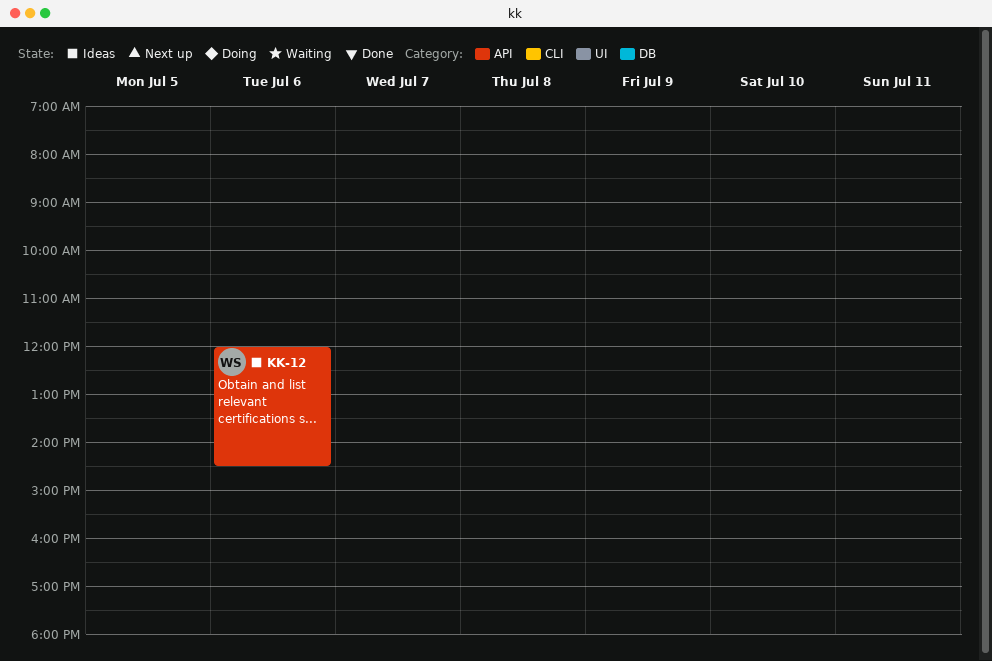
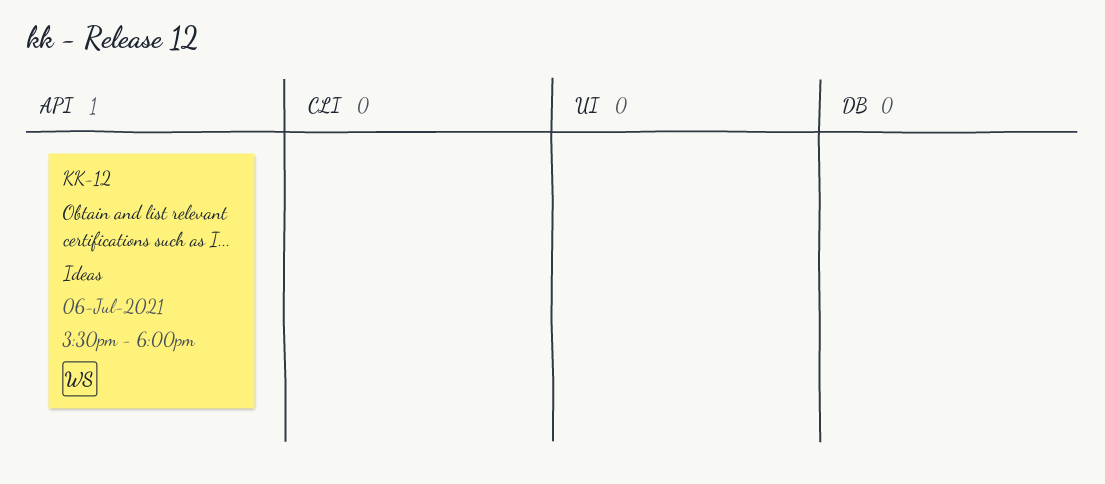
KK-12, begins: 12:00 -> 15:30
KK-12, ends: 14:30 -> 18:00

